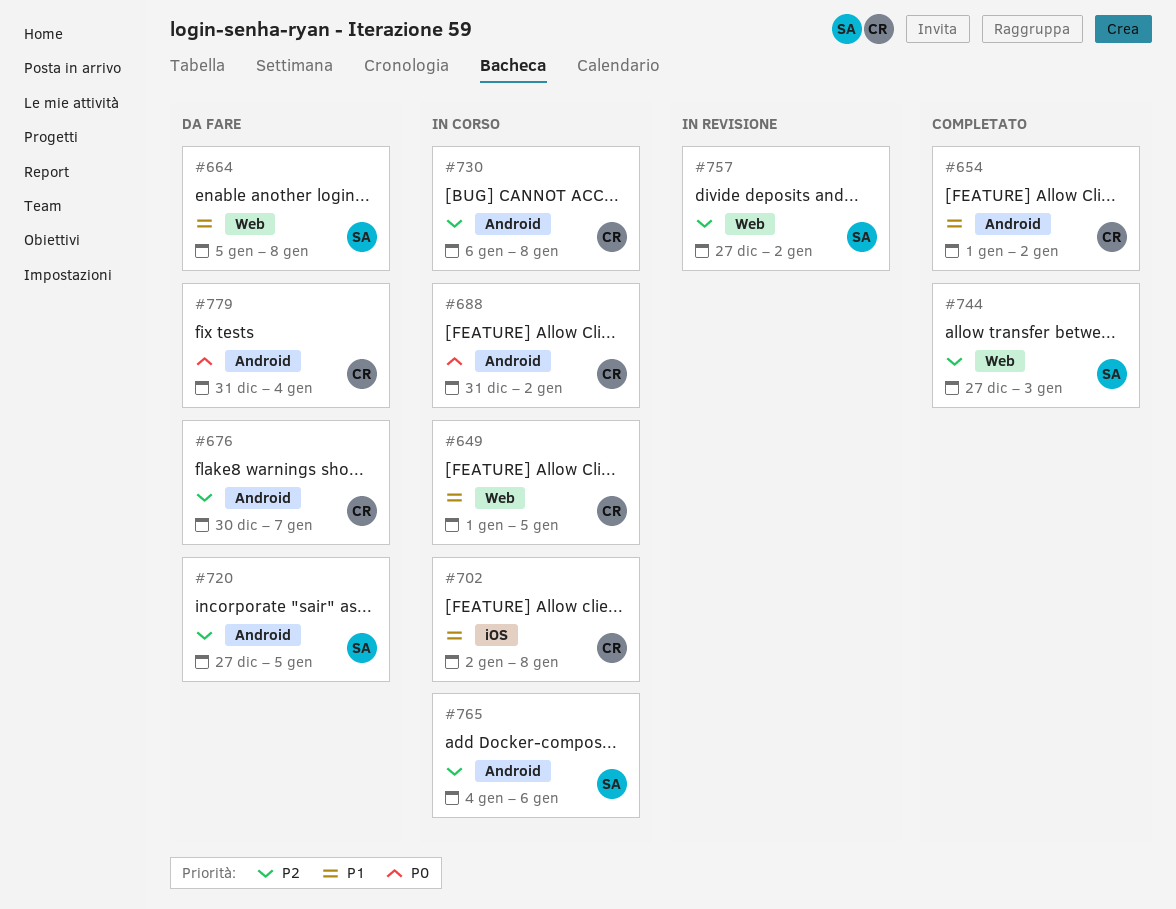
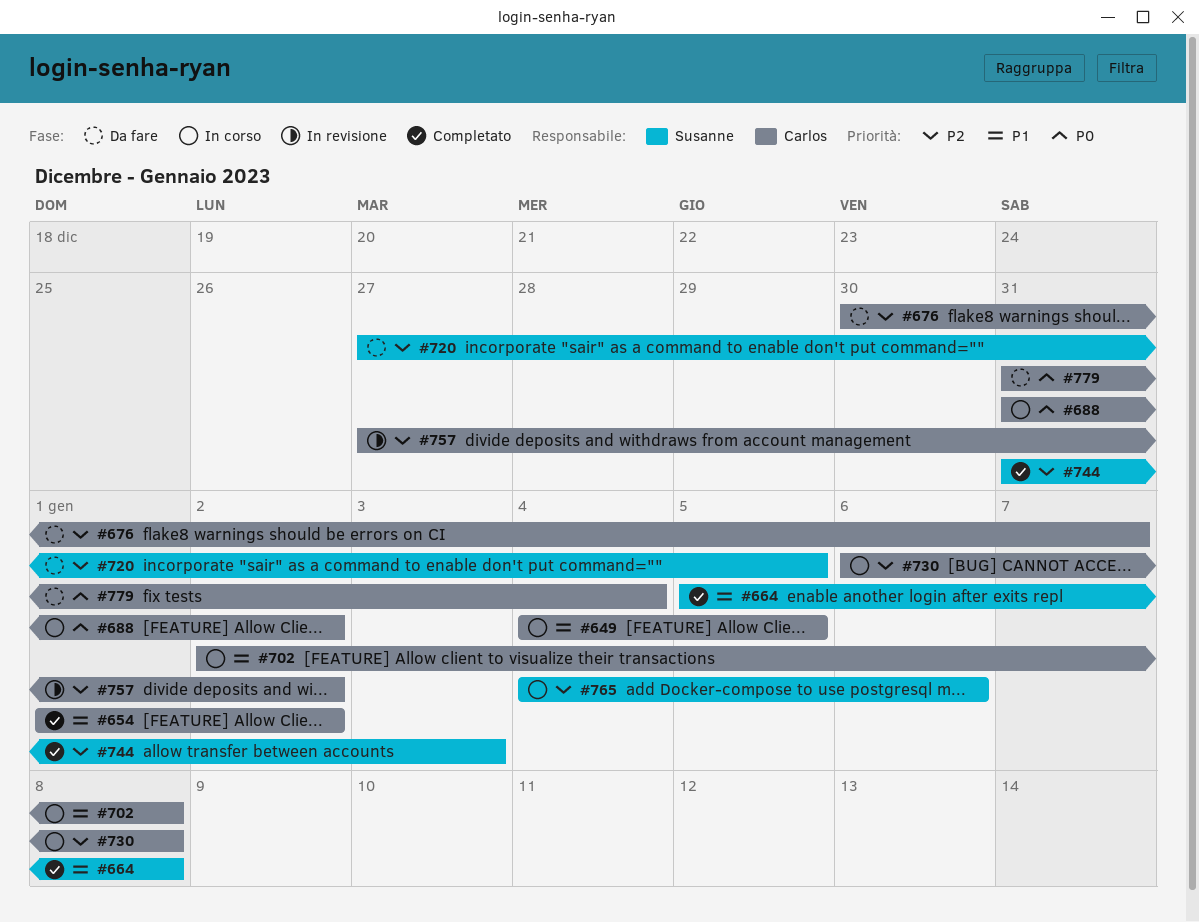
#649, start: Jan 1 -> Jan 4
#664, status: Da fare -> Completato
#744, start: Dec 27 -> Dec 31
#757, owner: Susanne -> Carlos

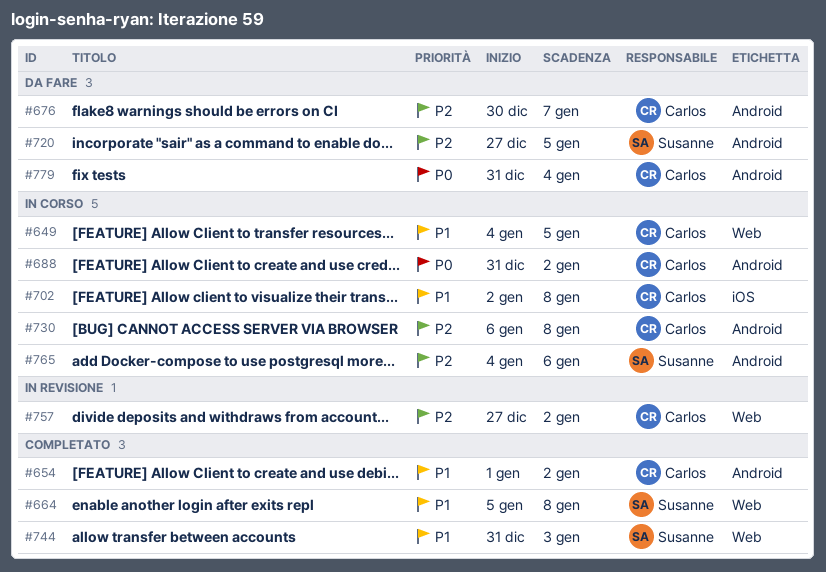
#744, priority: P2 -> P1

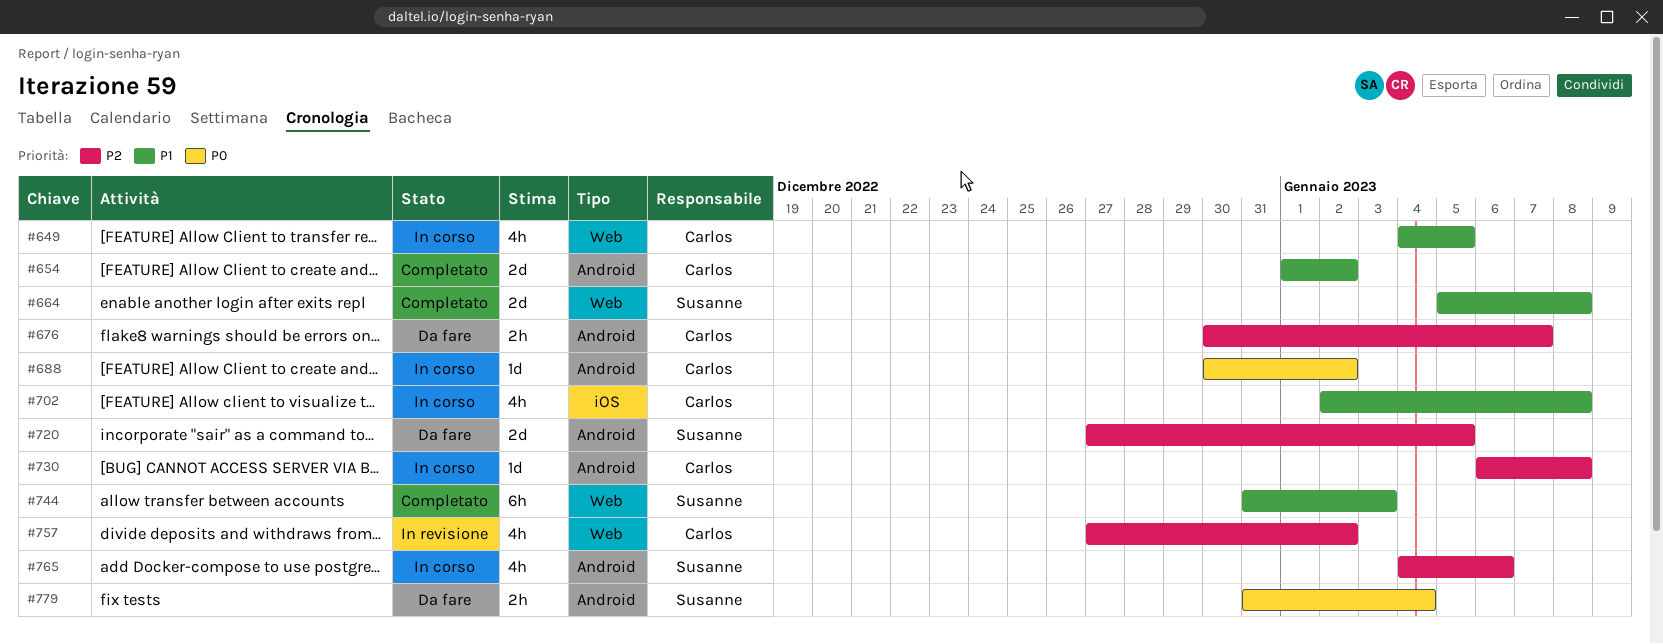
#688, start: Dec 31 -> Dec 30
#779, owner: Carlos -> Susanne

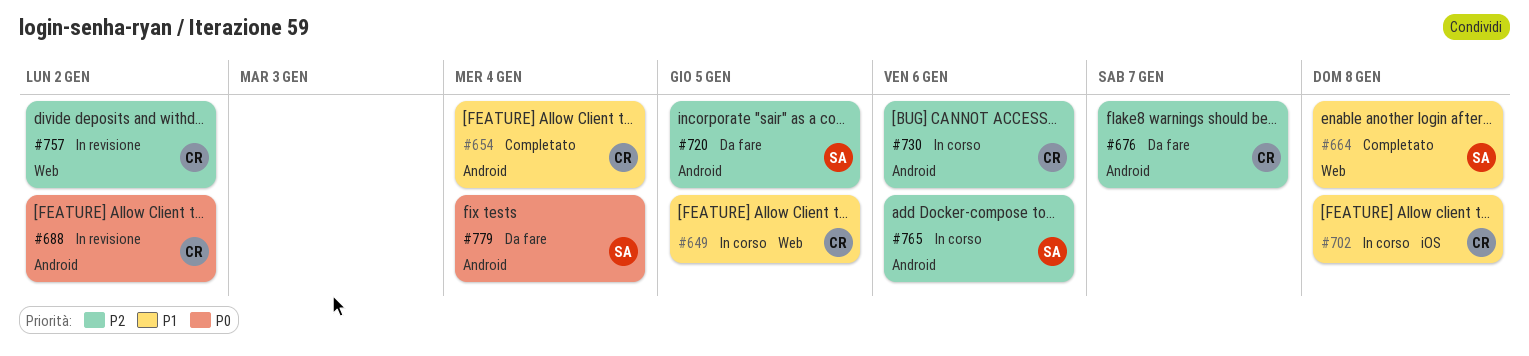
#654, due: Jan 2 -> Jan 4
#688, status: In corso -> In revisione
#730, due: Jan 8 -> Jan 6
#744: present -> none

